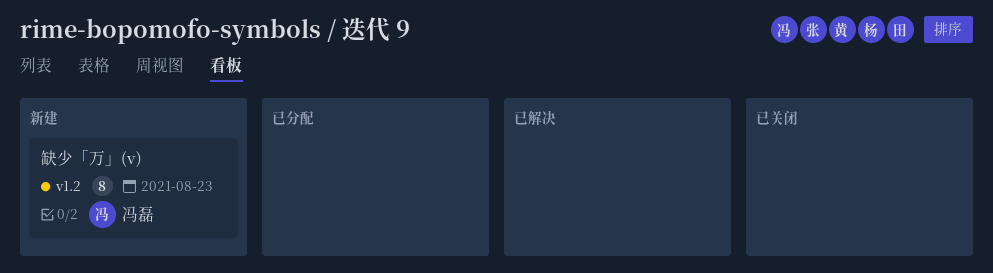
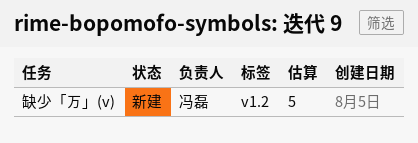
缺少「ㄪ」(v), estimate: 8 -> 5

